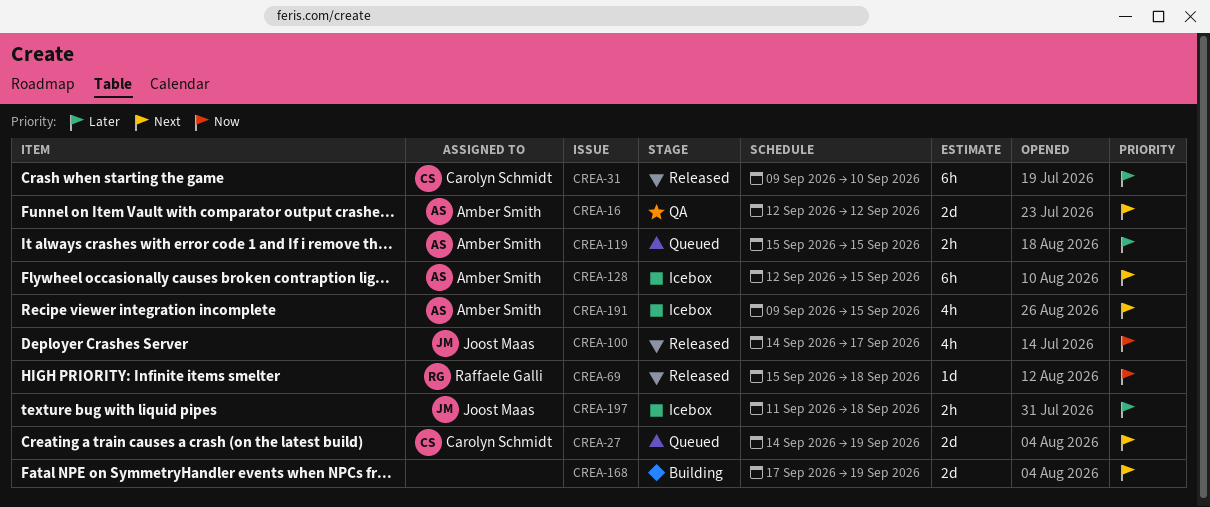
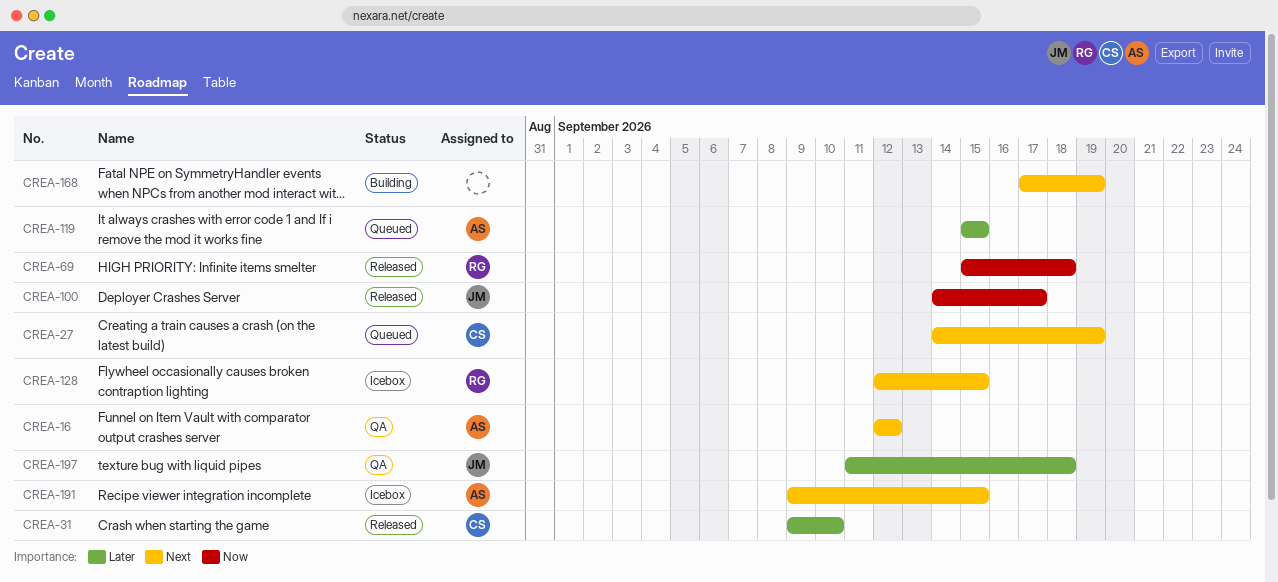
CREA-128, owner: Amber Smith -> Raffaele Galli
CREA-197, status: Icebox -> QA

